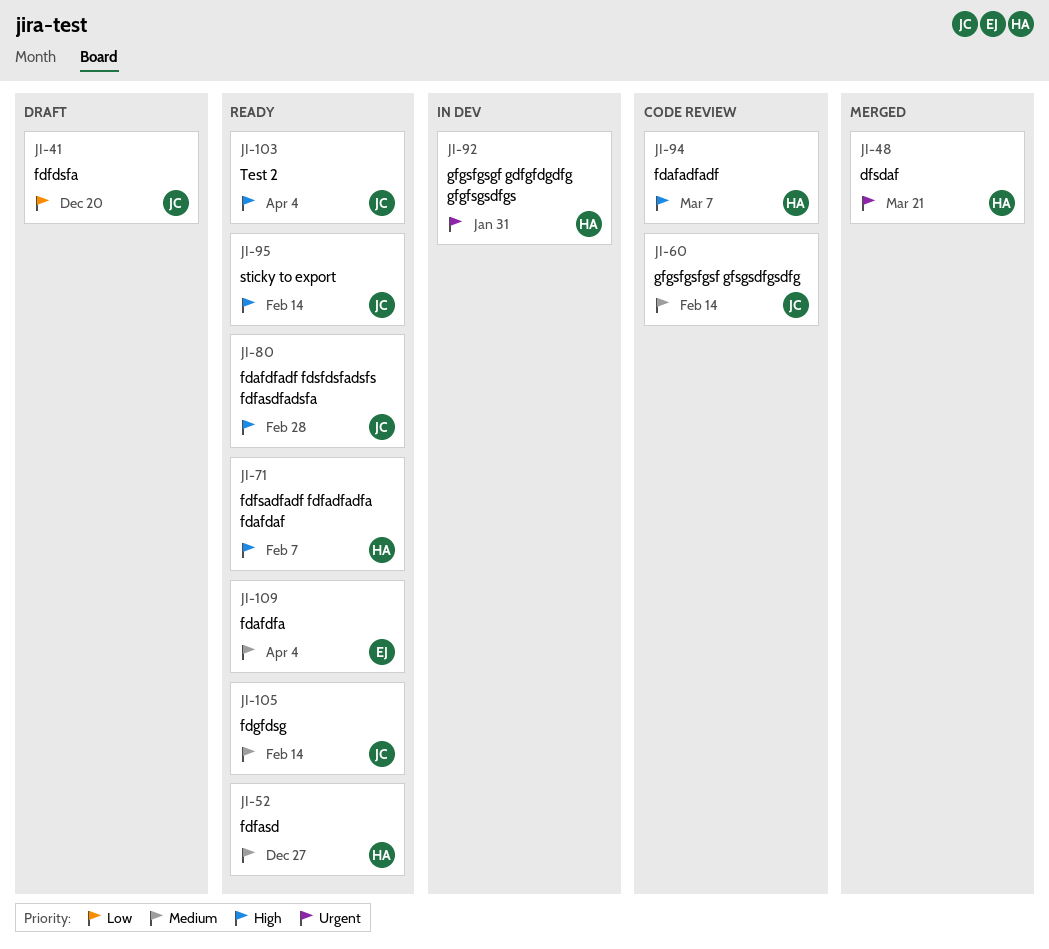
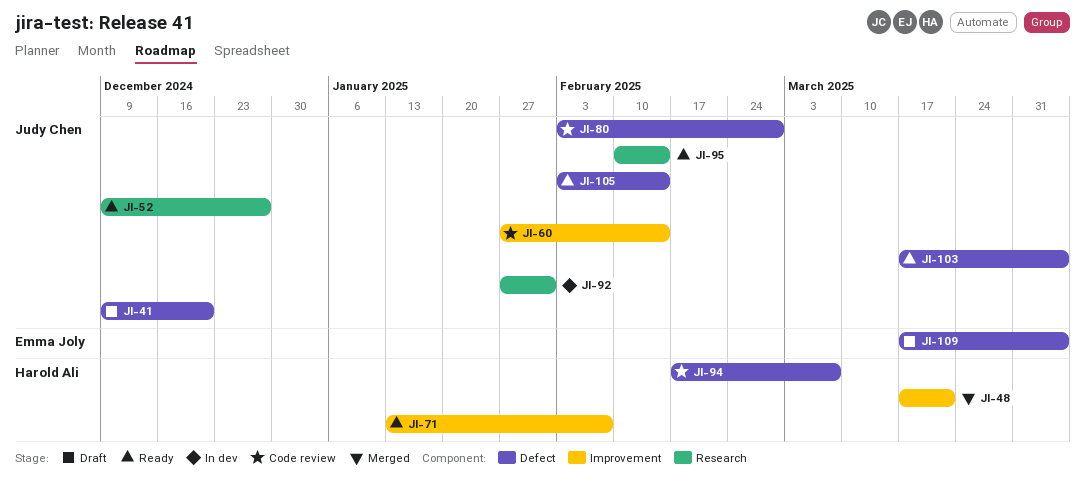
JI-52, owner: Harold Ali -> Judy Chen
JI-80, status: Ready -> Code review
JI-92, owner: Harold Ali -> Judy Chen
JI-109, status: Ready -> Draft

